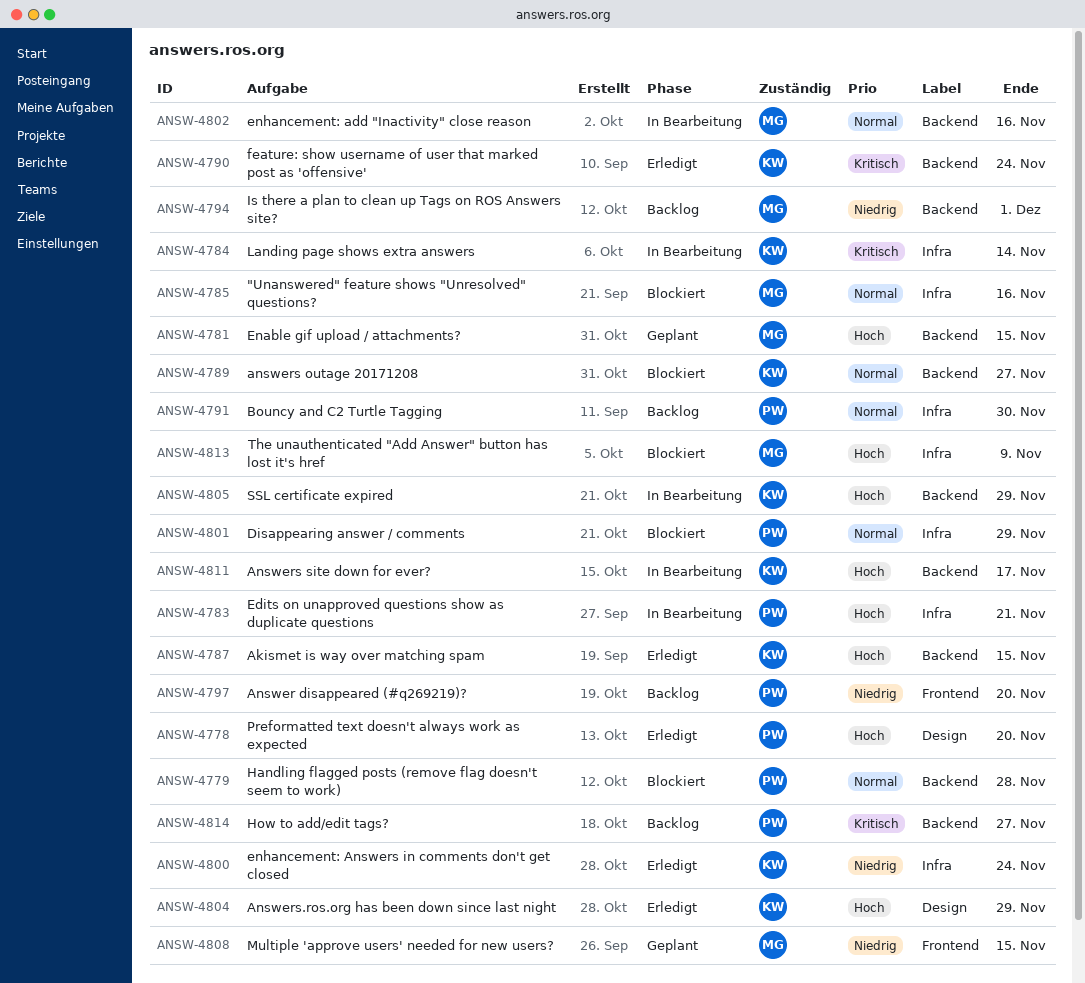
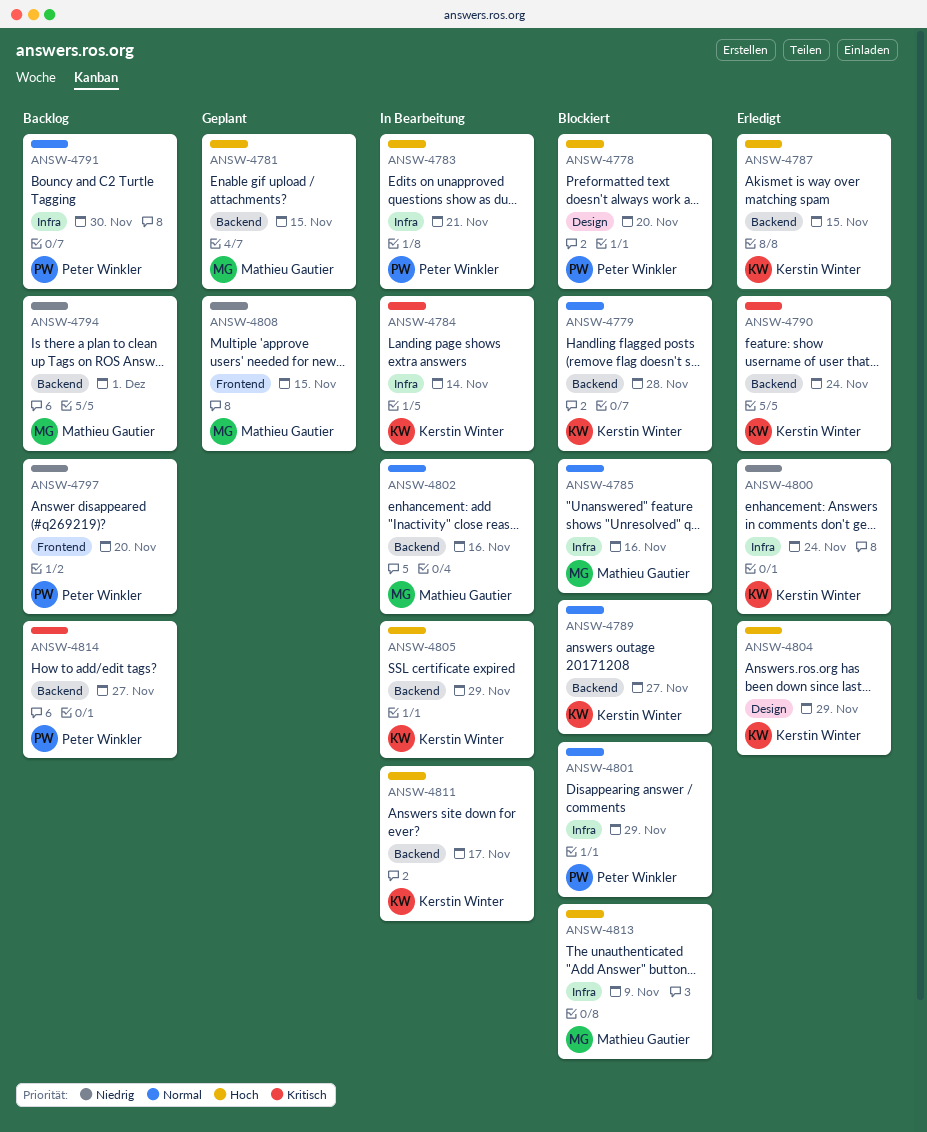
ANSW-4778, status: Erledigt -> Blockiert
ANSW-4779, owner: Peter Winkler -> Kerstin Winter

